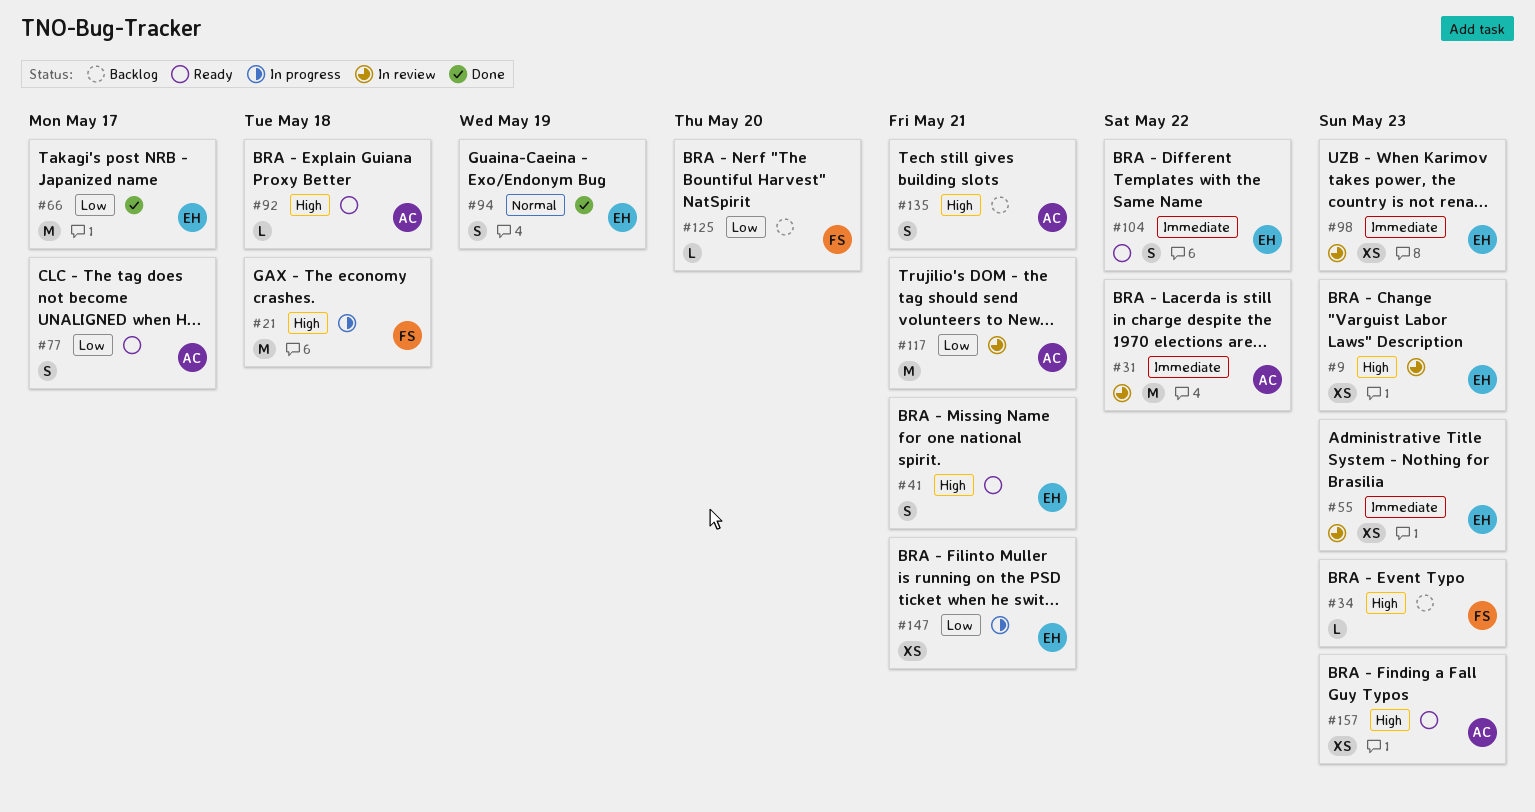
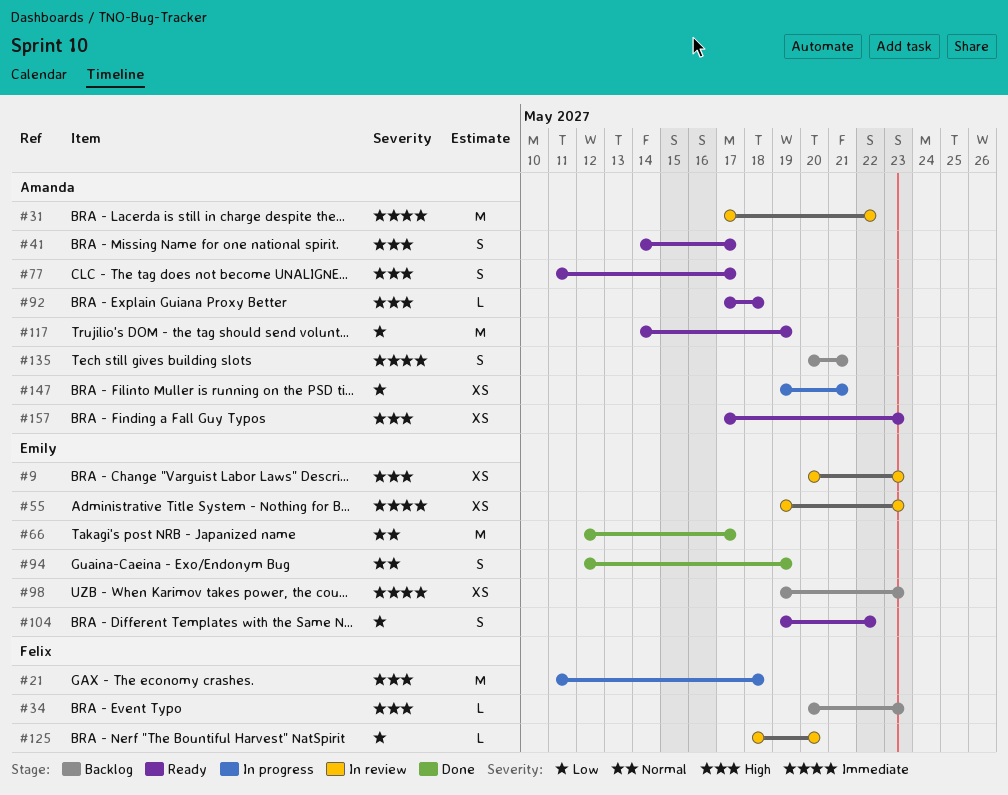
#41, owner: Emily -> Amanda
#41, due: May 21 -> May 17
#66, priority: Low -> Normal
#77, priority: Low -> High
#98, status: In review -> Backlog
#104, priority: Immediate -> Low
#117, status: In review -> Ready
#117, due: May 21 -> May 19
#125, status: Backlog -> In review
#135, priority: High -> Immediate
#147, owner: Emily -> Amanda

